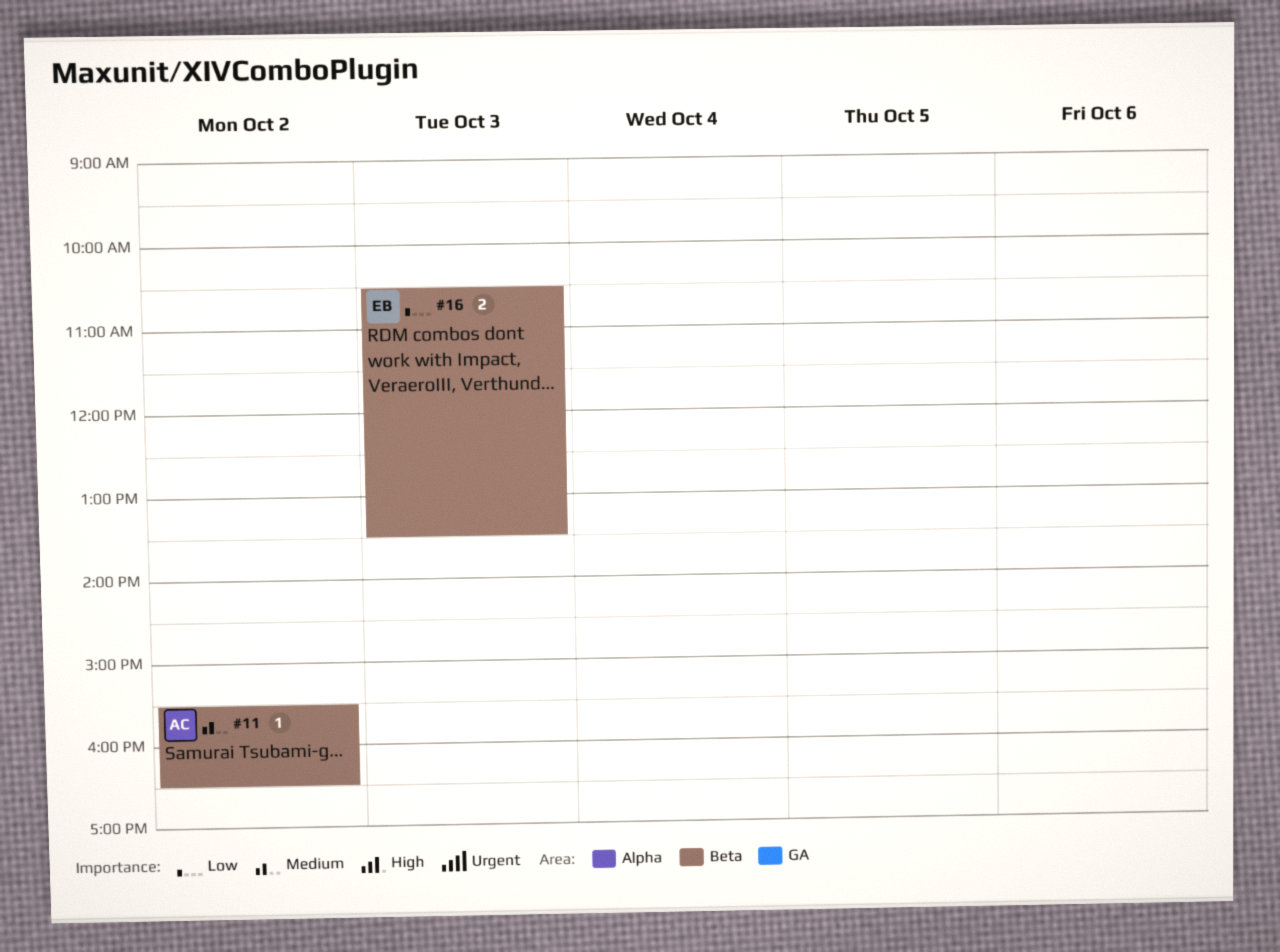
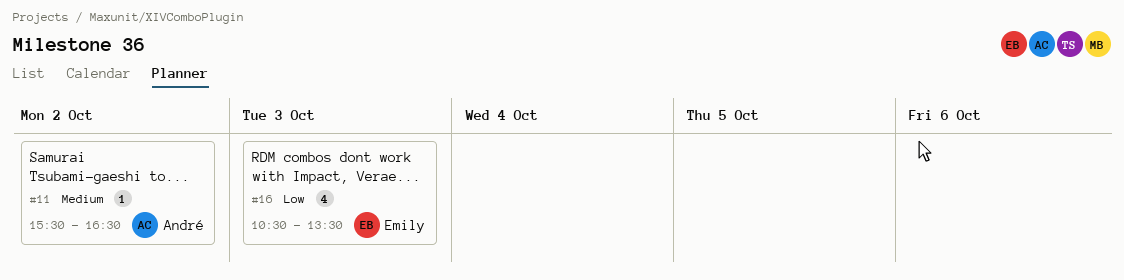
#16, estimate: 2 -> 4

